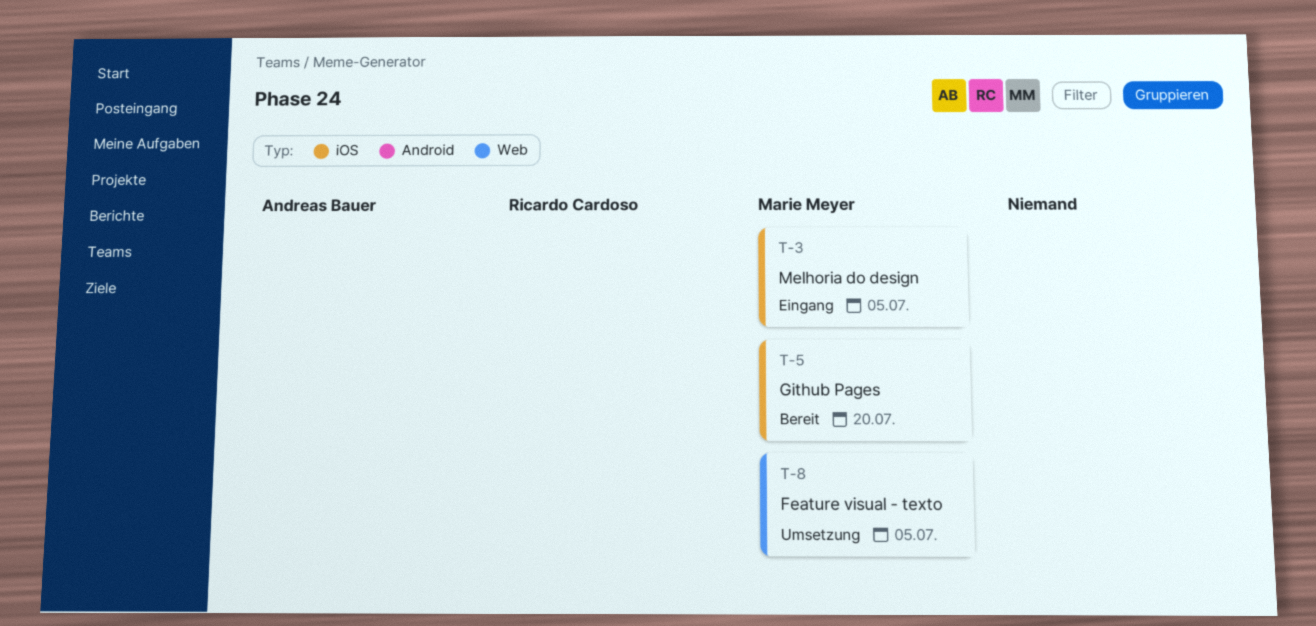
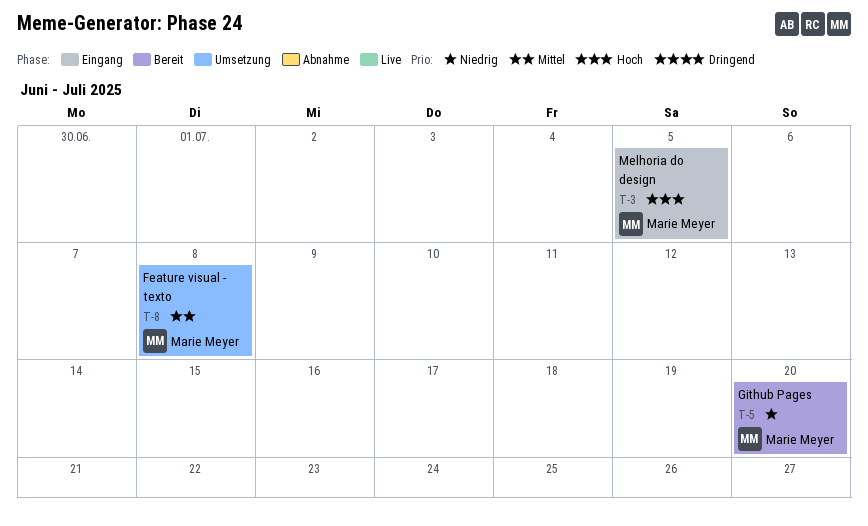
T-8, due: Jul 5 -> Jul 8

